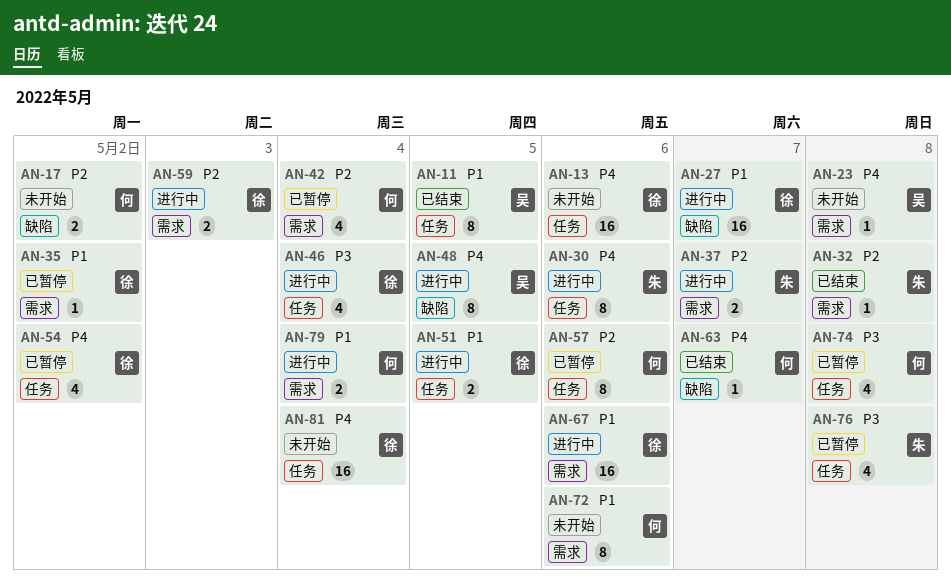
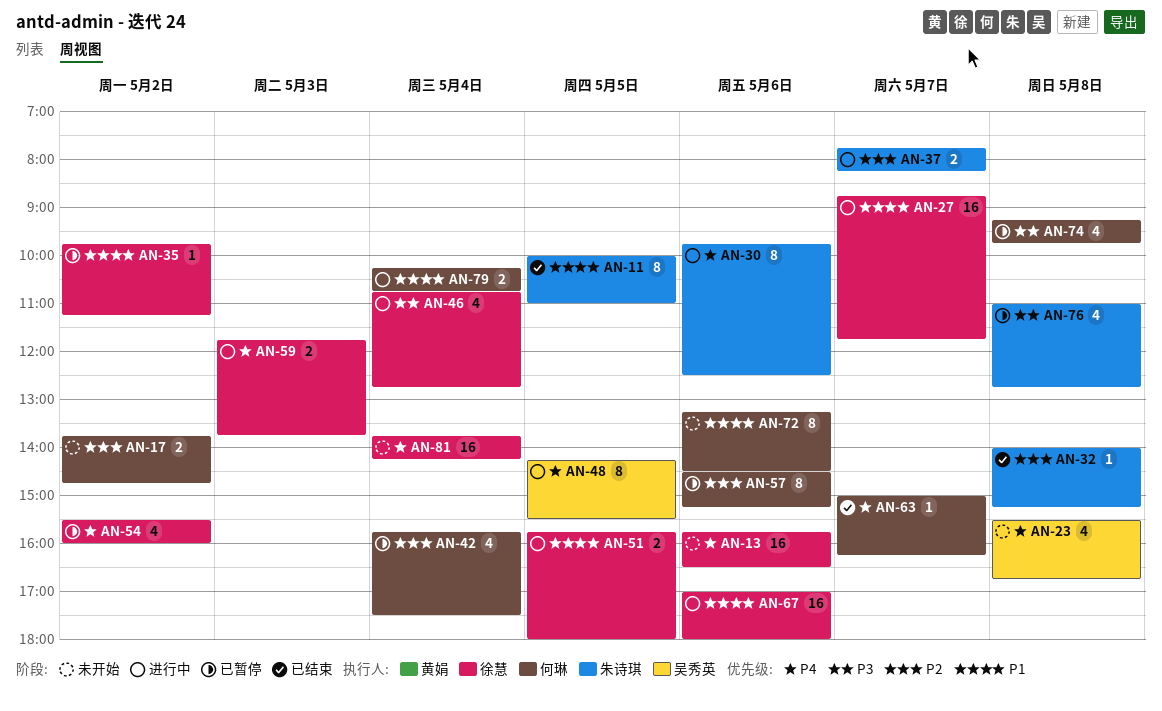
AN-11, owner: 吴秀英 -> 朱诗琪
AN-23, estimate: 1 -> 4
AN-59, priority: P2 -> P4

